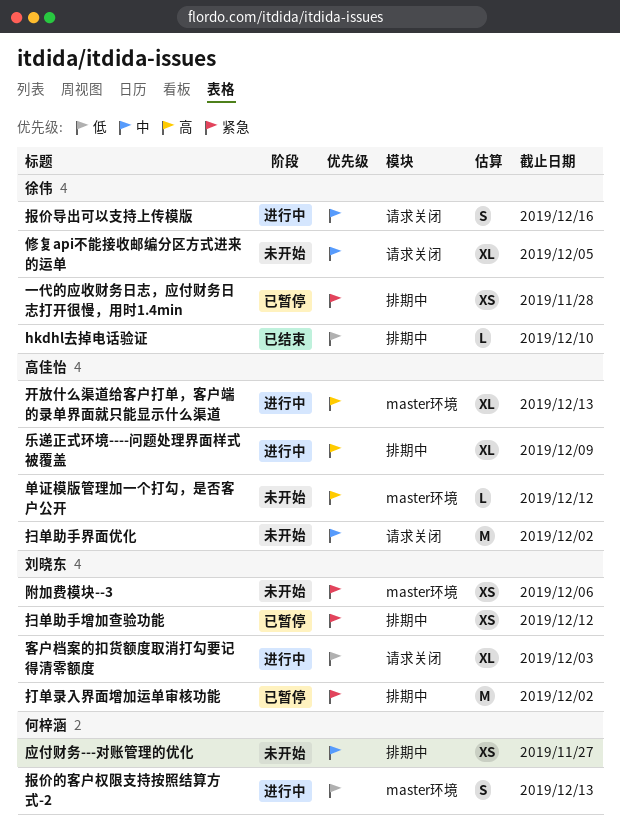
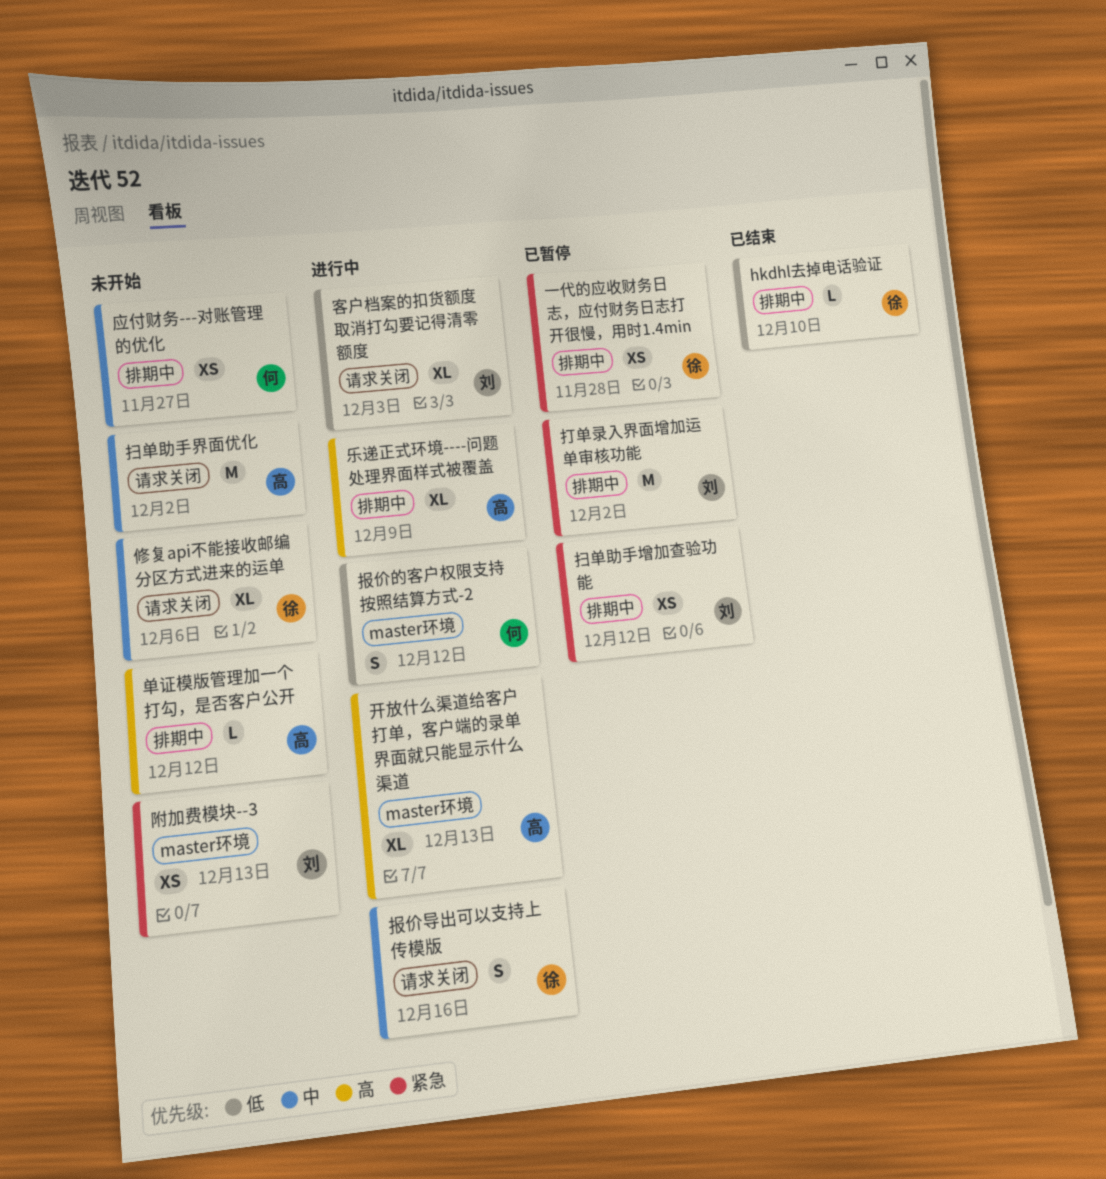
修复api不能接收邮编分区方式进来的运单, due: Dec 5 -> Dec 6
单证模版管理加一个打勾，是否客户公开, label: master环境 -> 排期中
报价的客户权限支持按照结算方式-2, due: Dec 13 -> Dec 12
附加费模块--3, due: Dec 6 -> Dec 13

